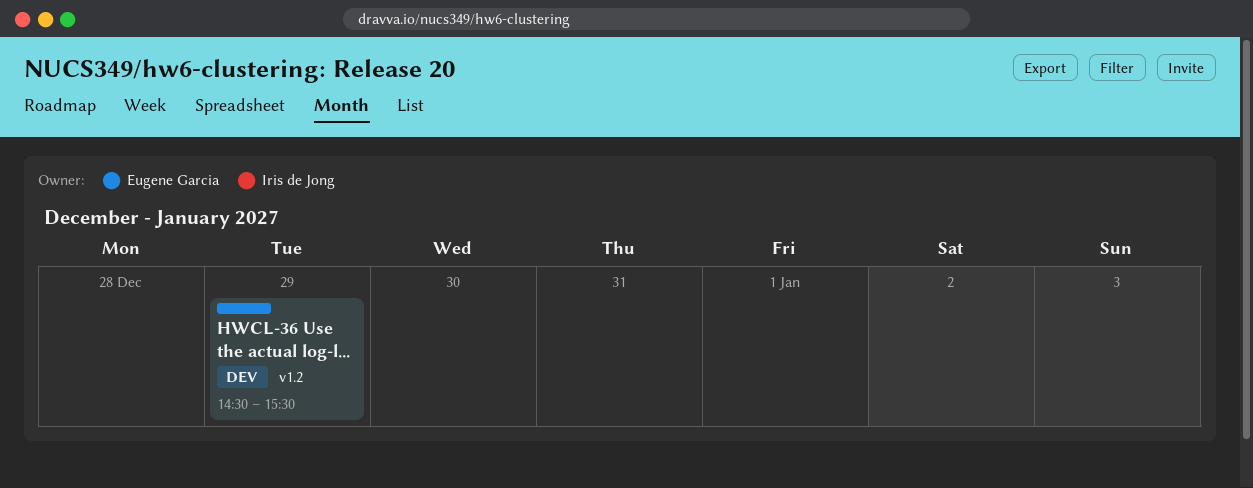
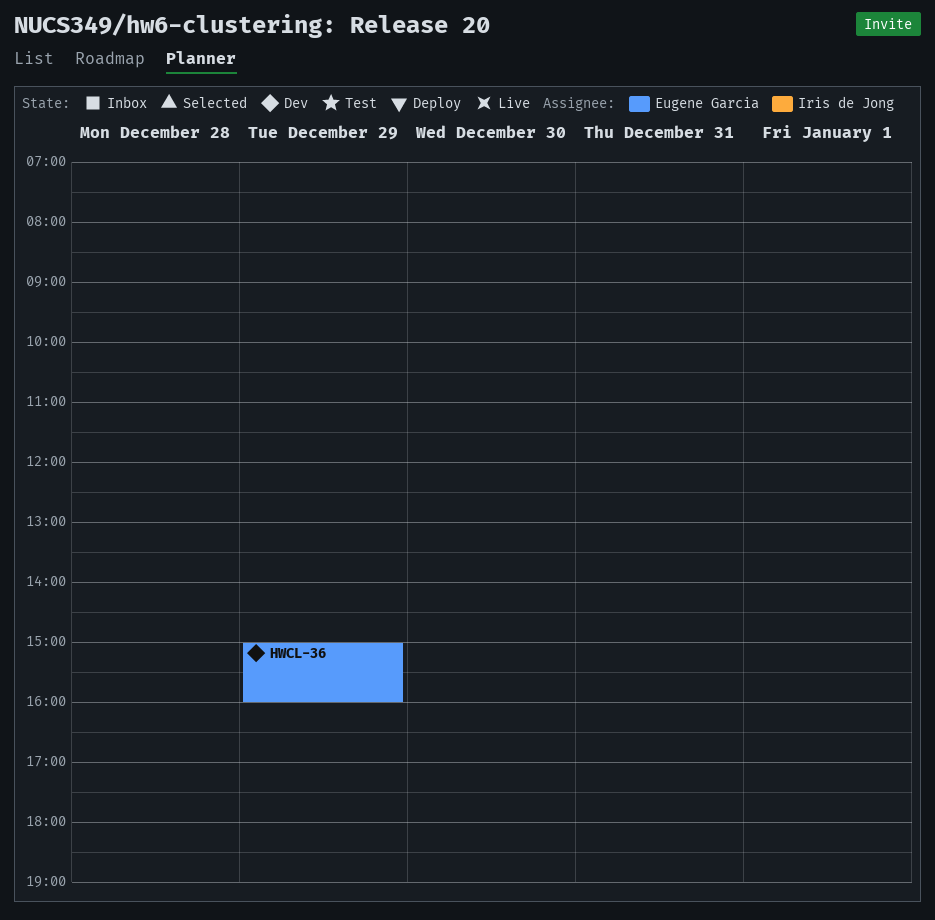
HWCL-36, begins: 14:30 -> 15:00
HWCL-36, ends: 15:30 -> 16:00

